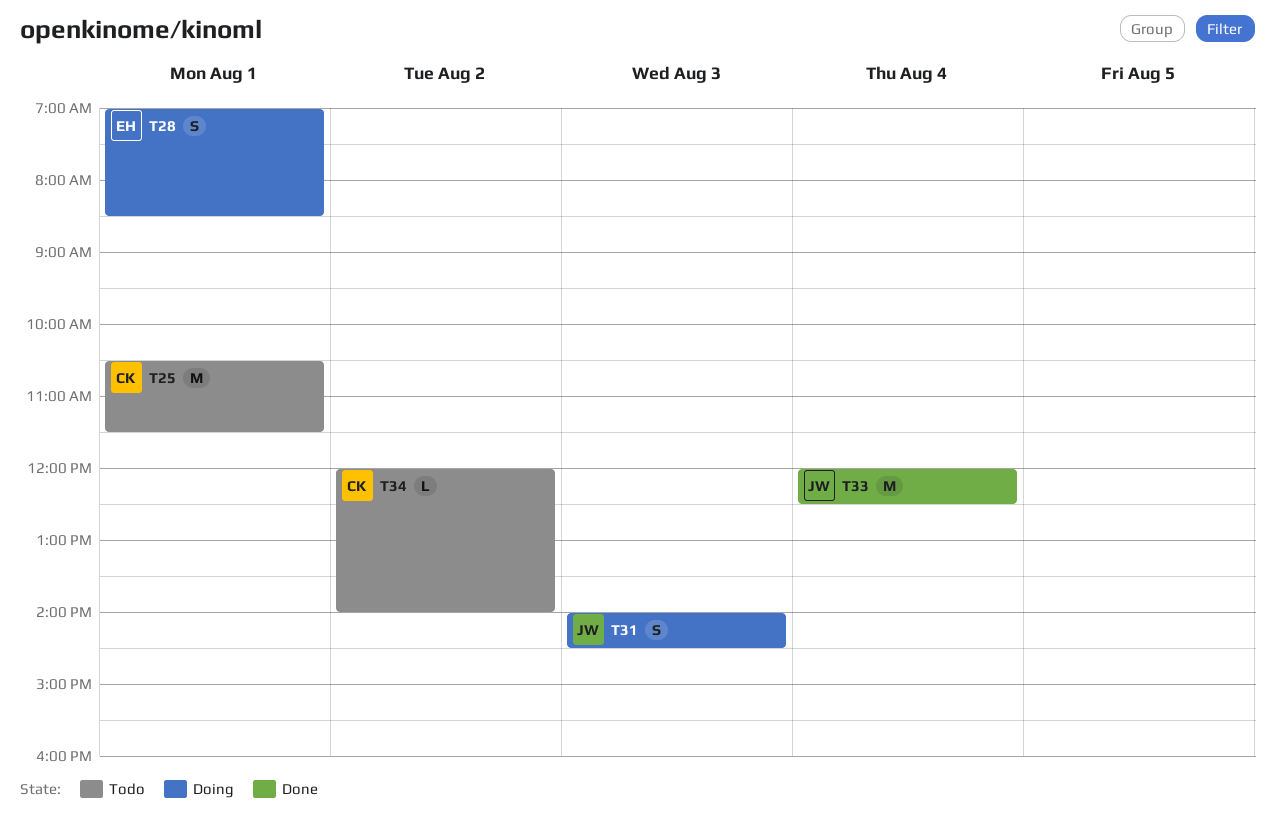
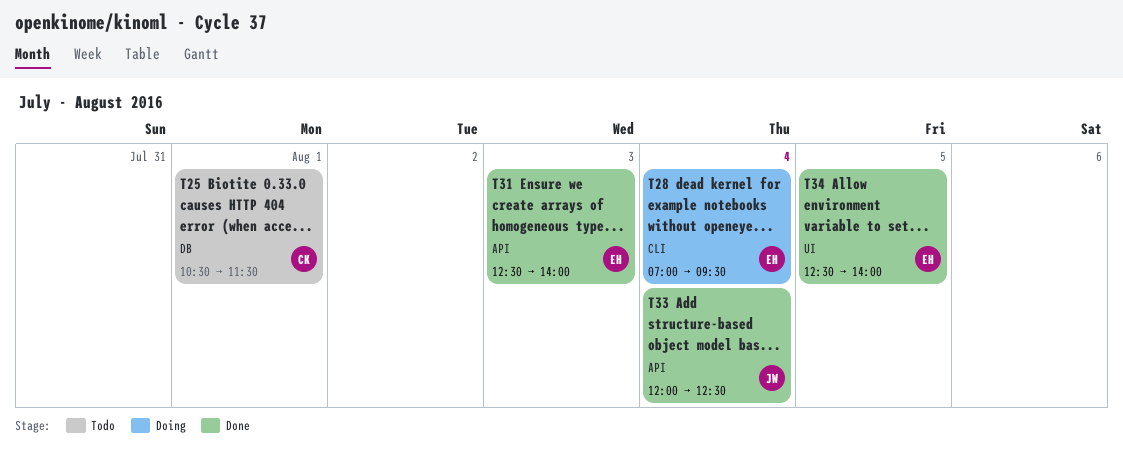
T28, day: Aug 1 -> Aug 4
T28, ends: 08:30 -> 09:30
T31, status: Doing -> Done
T31, owner: JW -> EH
T31, begins: 14:00 -> 12:30
T31, ends: 14:30 -> 14:00
T34, status: Todo -> Done
T34, owner: CK -> EH
T34, day: Aug 2 -> Aug 5
T34, begins: 12:00 -> 12:30

